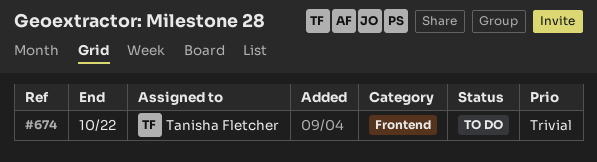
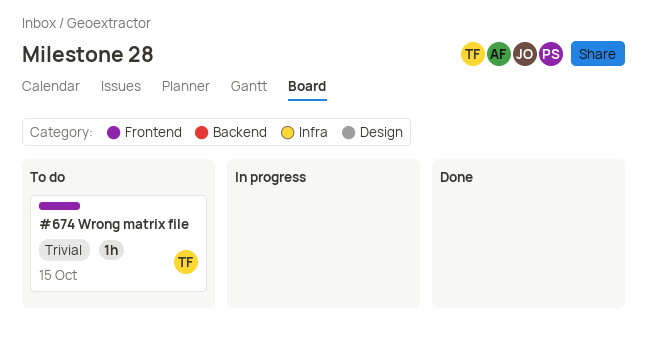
#674, due: Oct 22 -> Oct 15

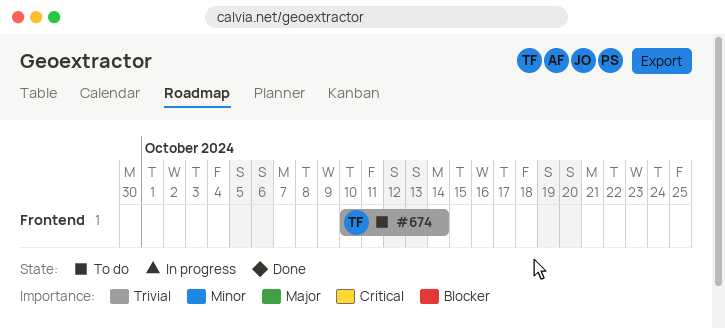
#674, due: Oct 15 -> Oct 14

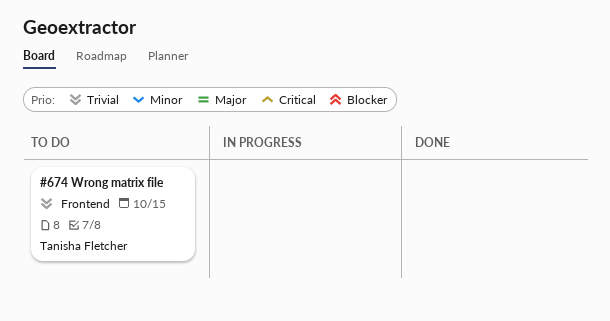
#674, due: Oct 14 -> Oct 15

